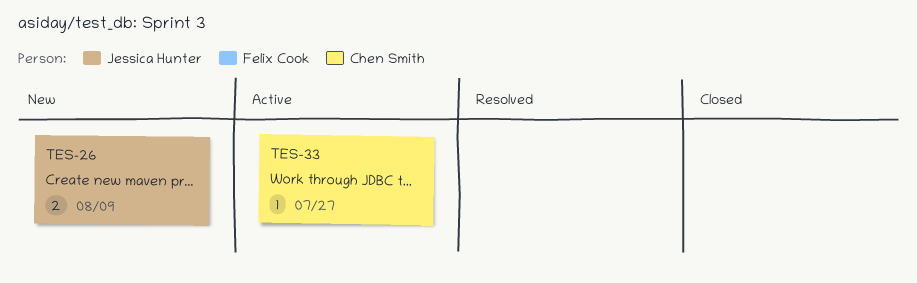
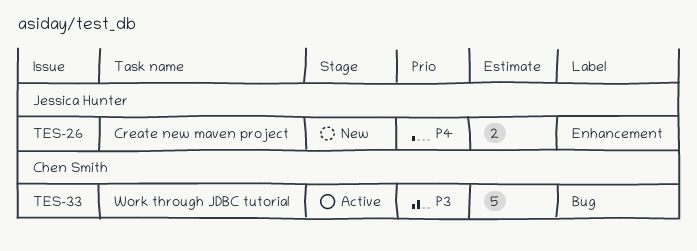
TES-33, estimate: 1 -> 5

